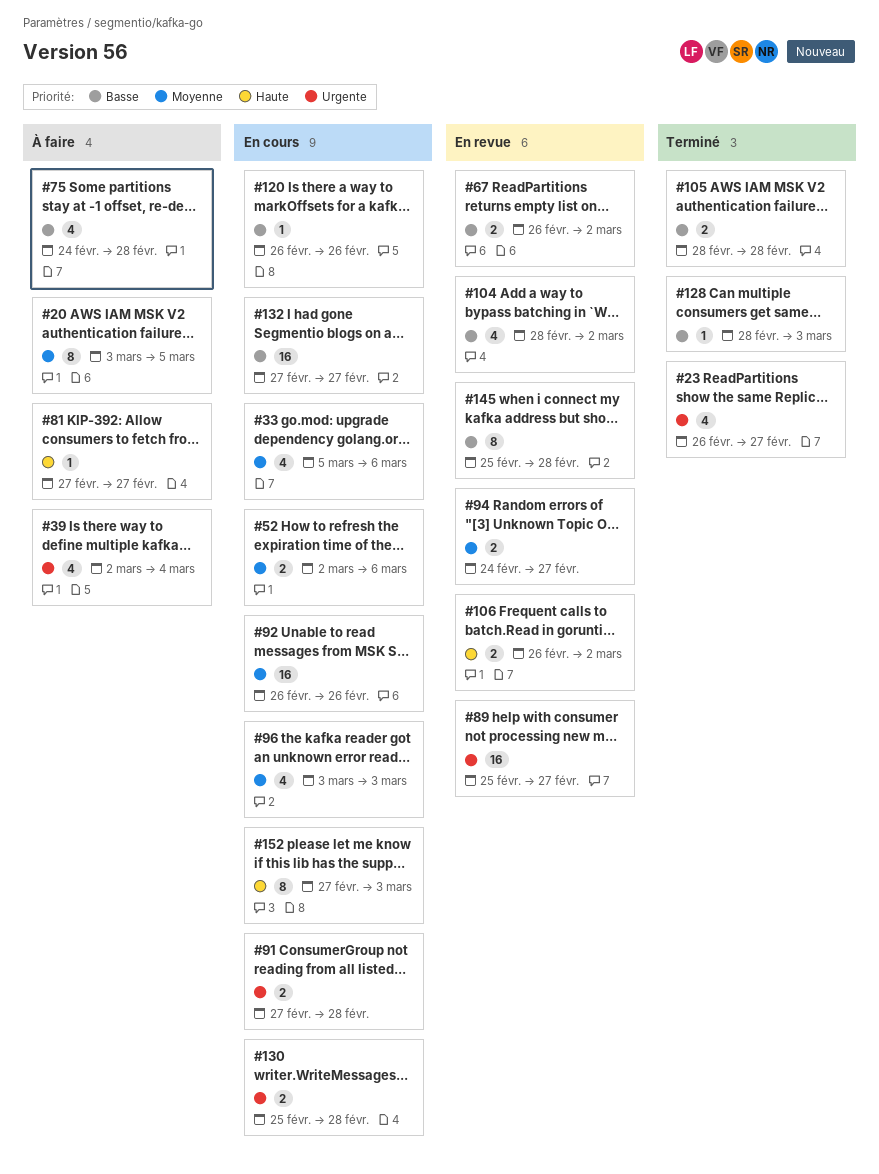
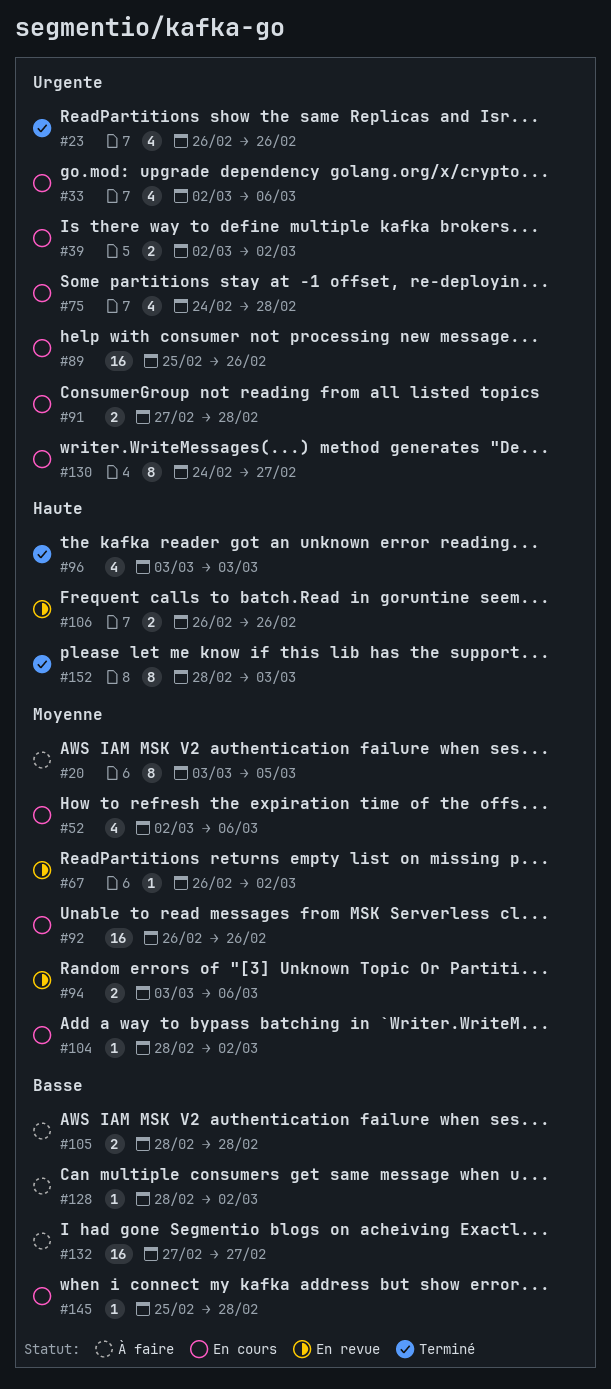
#23, due: Feb 27 -> Feb 26
#33, priority: Moyenne -> Urgente
#33, start: Mar 5 -> Mar 2
#39, status: À faire -> En cours
#39, estimate: 4 -> 2
#39, due: Mar 4 -> Mar 2
#52, estimate: 2 -> 4
#67, priority: Basse -> Moyenne
#67, estimate: 2 -> 1
#75, status: À faire -> En cours
#75, priority: Basse -> Urgente
#81: present -> none
#89, status: En revue -> En cours
#89, due: Feb 27 -> Feb 26
#94, start: Feb 24 -> Mar 3
#94, due: Feb 27 -> Mar 6
#96, status: En cours -> Terminé
#96, priority: Moyenne -> Haute
#104, status: En revue -> En cours
#104, priority: Basse -> Moyenne
#104, estimate: 4 -> 1
#105, status: Terminé -> À faire
#106, due: Mar 2 -> Feb 26
#120: present -> none
#128, status: Terminé -> À faire
#128, due: Mar 3 -> Mar 2
#130, estimate: 2 -> 8
#130, start: Feb 25 -> Feb 24
#130, due: Feb 28 -> Feb 27
#132, status: En cours -> À faire
#145, status: En revue -> En cours
#145, estimate: 8 -> 1
#152, status: En cours -> Terminé
#152, start: Feb 27 -> Feb 28

